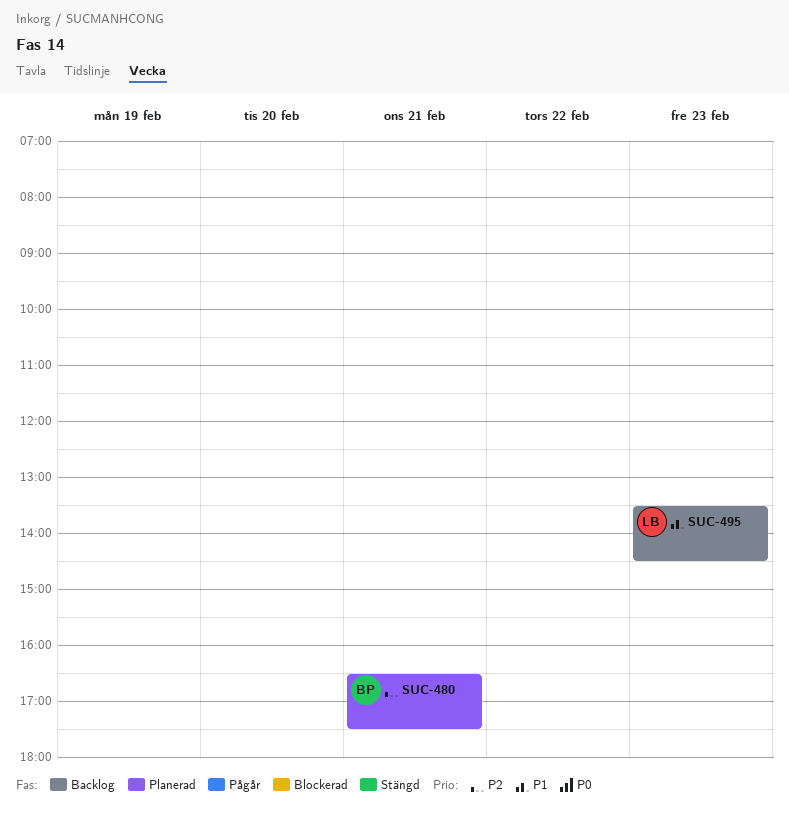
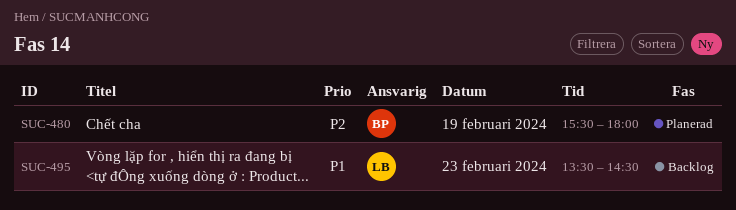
SUC-480, day: Feb 21 -> Feb 19
SUC-480, begins: 16:30 -> 15:30
SUC-480, ends: 17:30 -> 18:00

